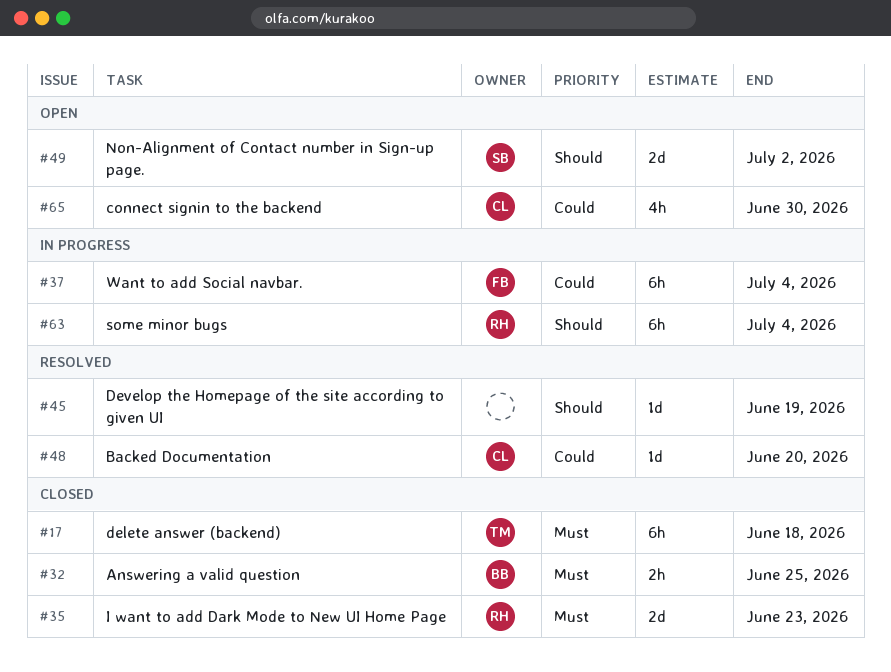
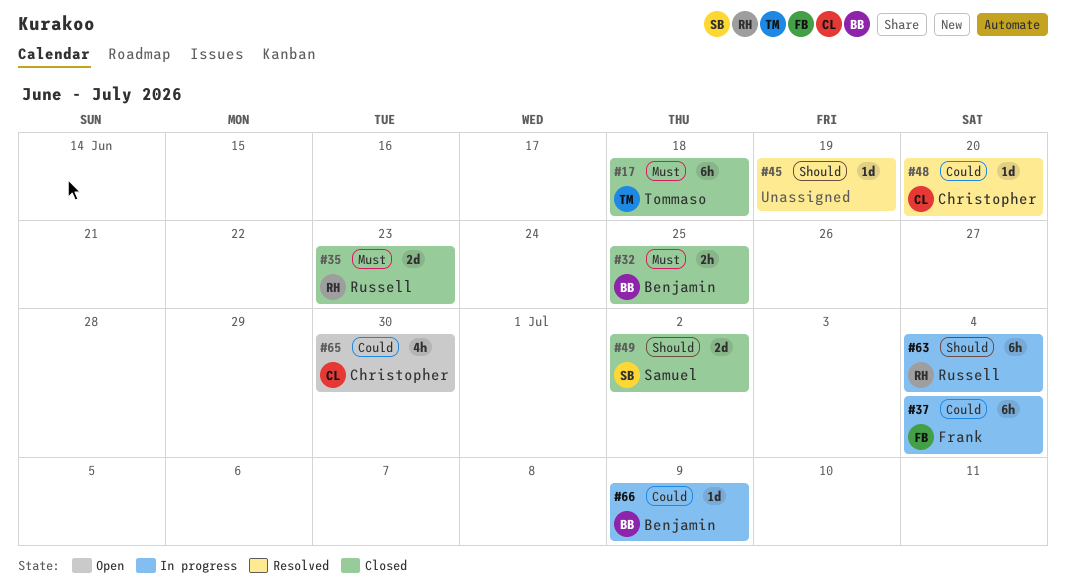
#49, status: Open -> Closed
#66: none -> present

